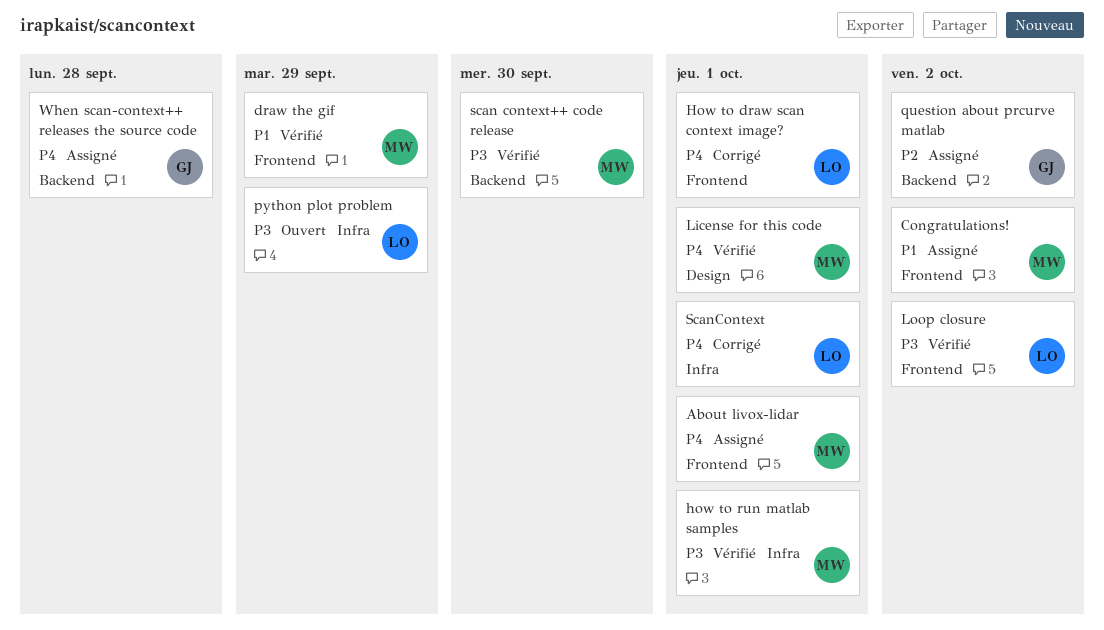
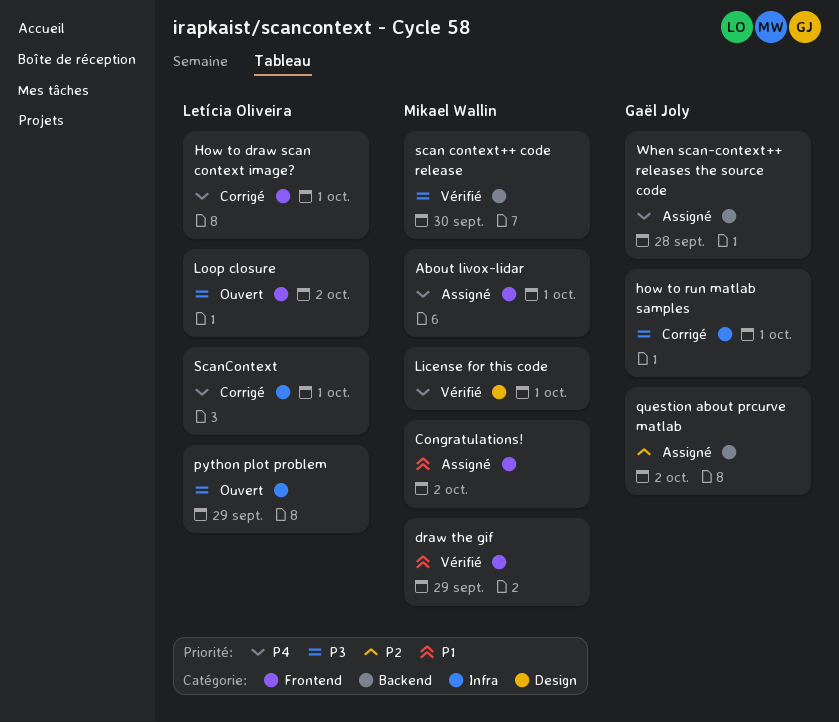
how to run matlab samples, status: Vérifié -> Corrigé
how to run matlab samples, owner: Mikael Wallin -> Gaël Joly
Loop closure, status: Vérifié -> Ouvert

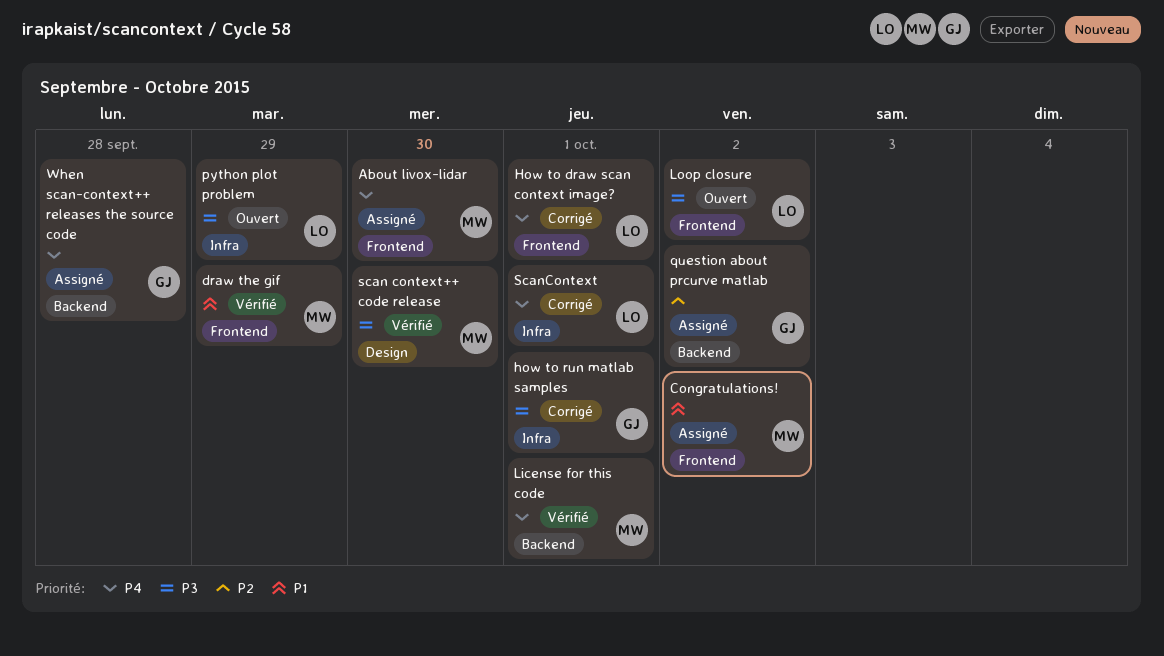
About livox-lidar, due: Oct 1 -> Sep 30
License for this code, label: Design -> Backend
scan context++ code release, label: Backend -> Design

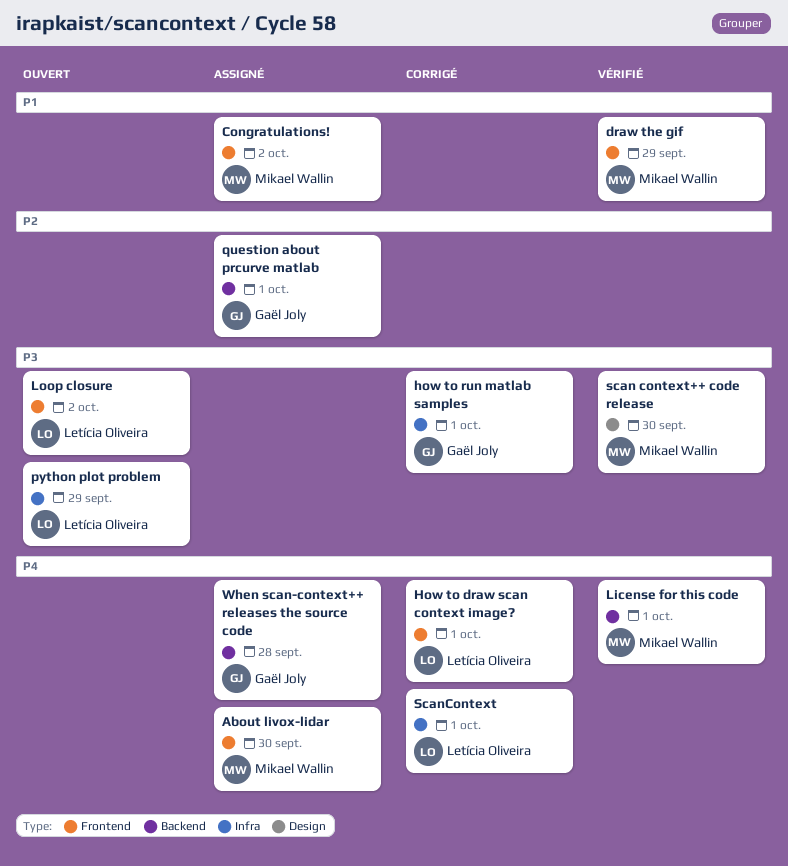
question about prcurve matlab, due: Oct 2 -> Oct 1

